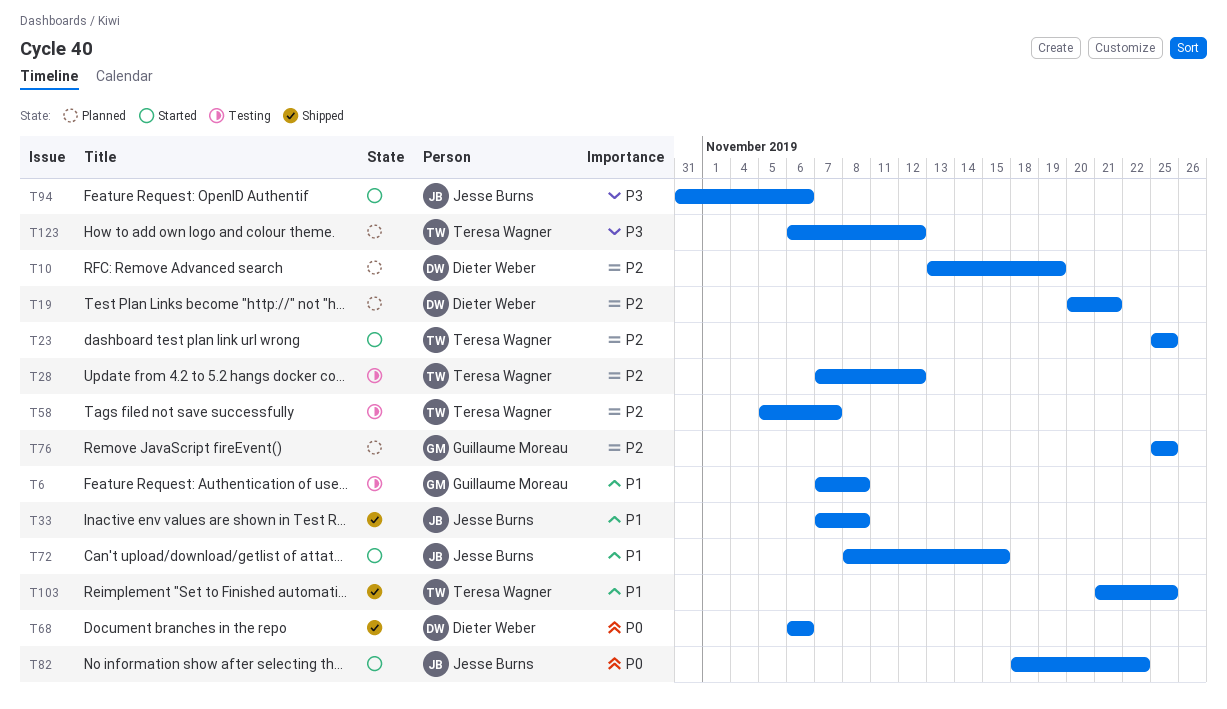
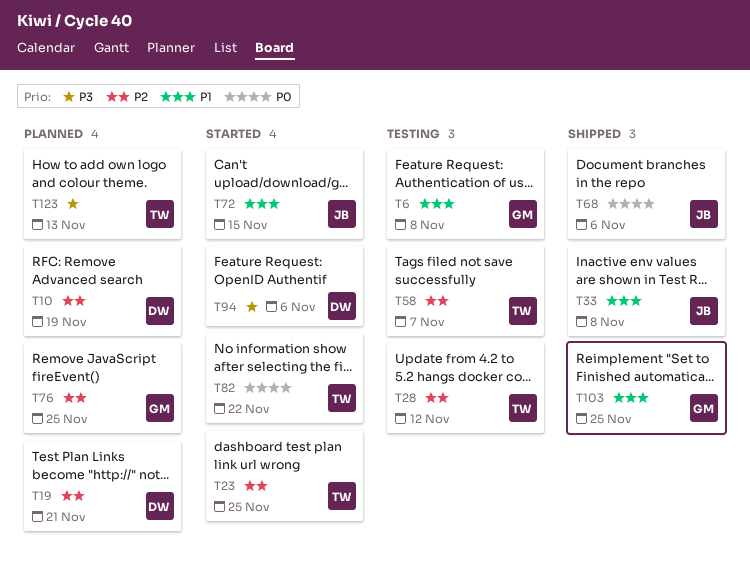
T68, owner: Dieter Weber -> Jesse Burns
T82, owner: Jesse Burns -> Teresa Wagner
T94, owner: Jesse Burns -> Dieter Weber
T103, owner: Teresa Wagner -> Guillaume Moreau
T123, due: Nov 12 -> Nov 13

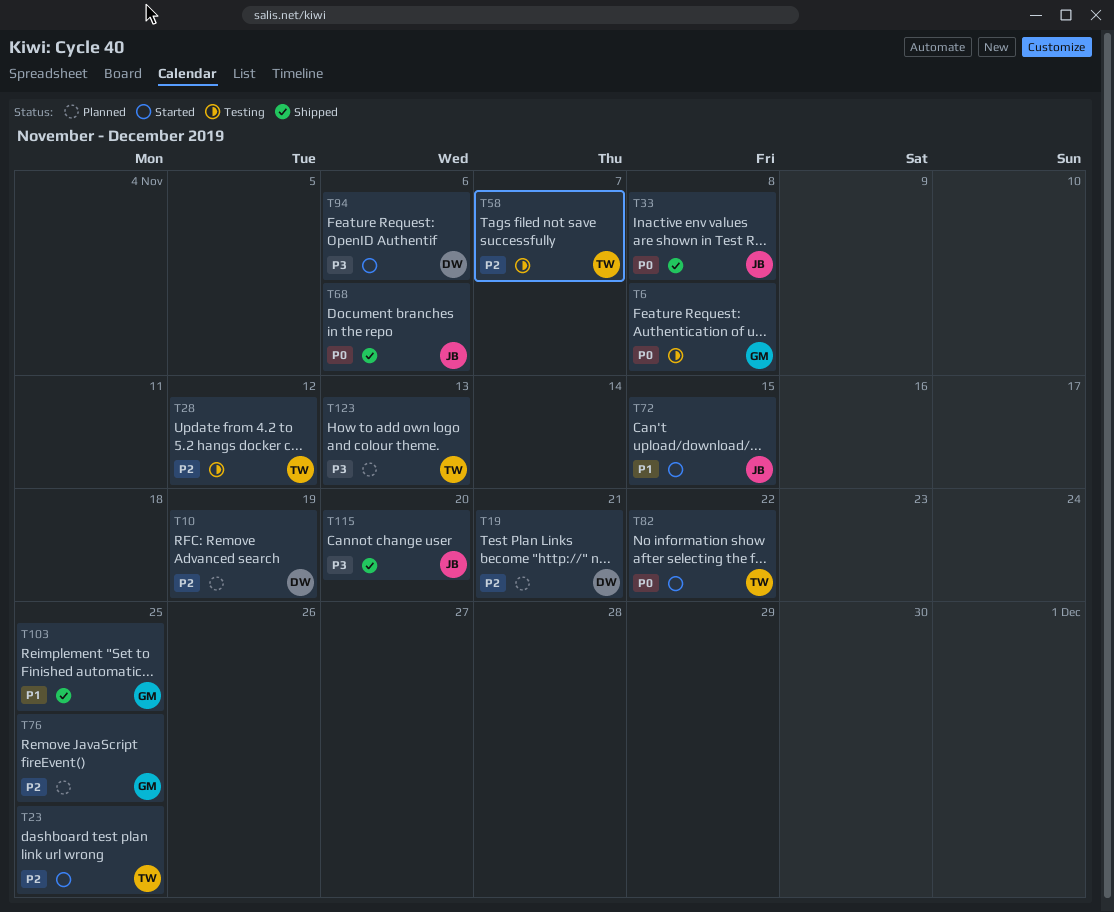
T6, priority: P1 -> P0
T33, priority: P1 -> P0
T115: none -> present

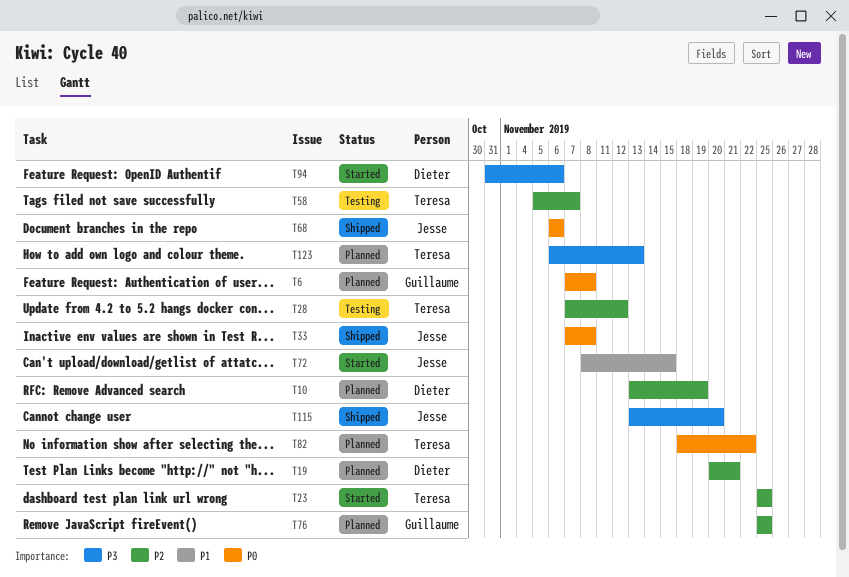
T6, status: Testing -> Planned
T82, status: Started -> Planned
T103: present -> none

